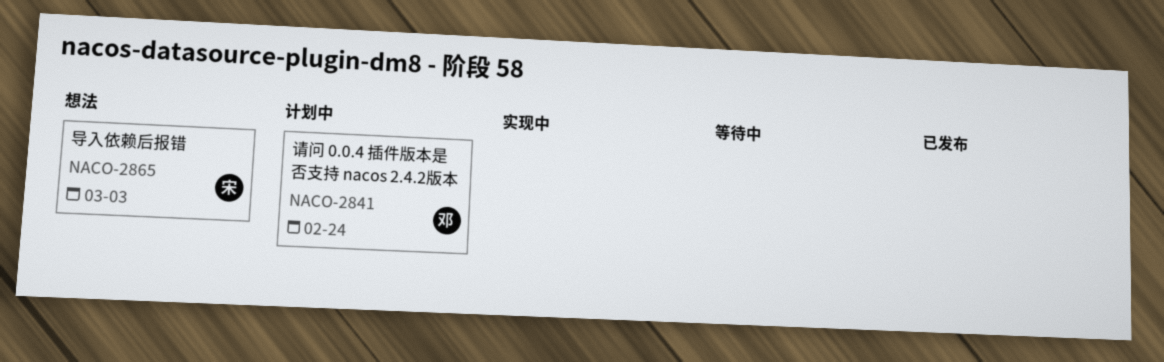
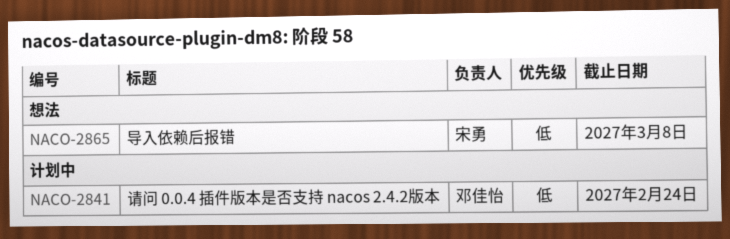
NACO-2865, due: Mar 3 -> Mar 8

